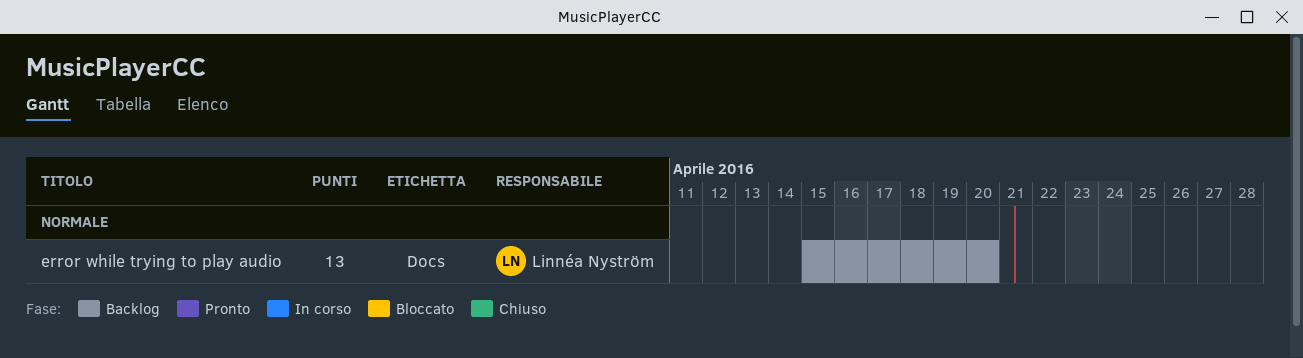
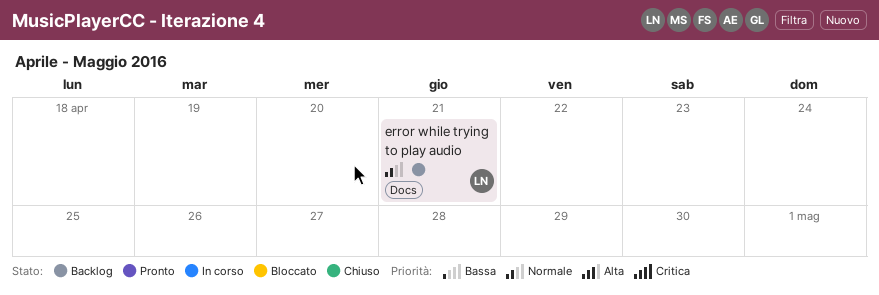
error while trying to play audio, due: Apr 20 -> Apr 21

